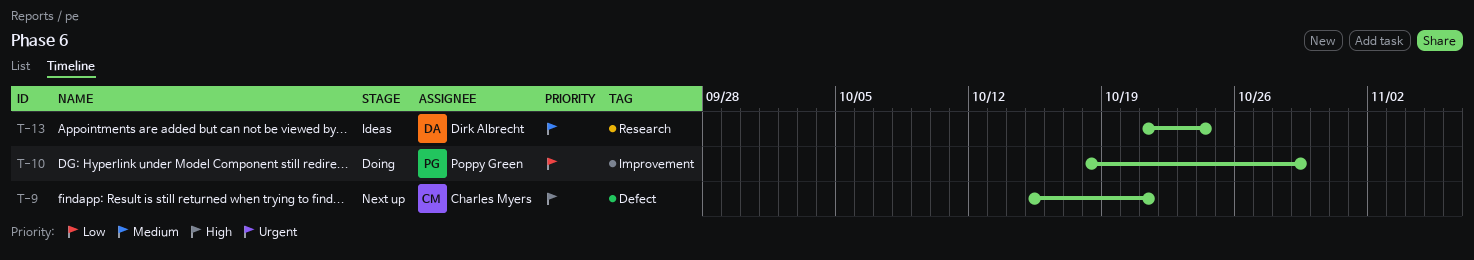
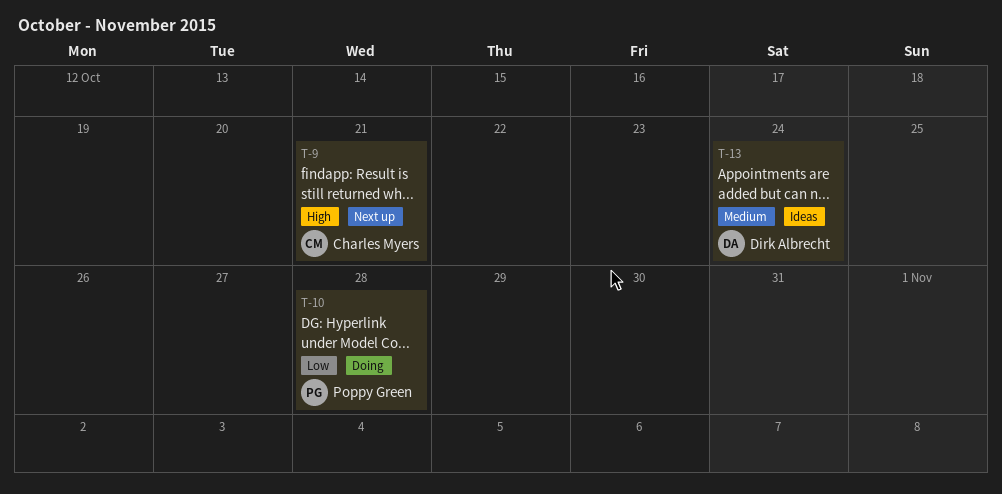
T-10, due: Oct 29 -> Oct 28

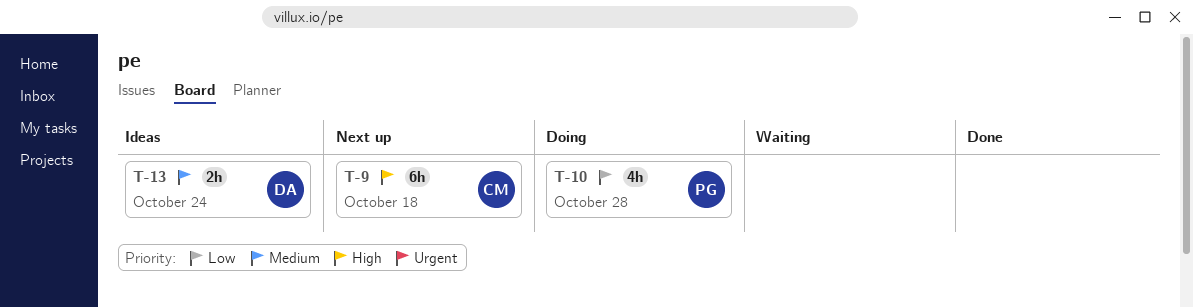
T-9, due: Oct 21 -> Oct 18

